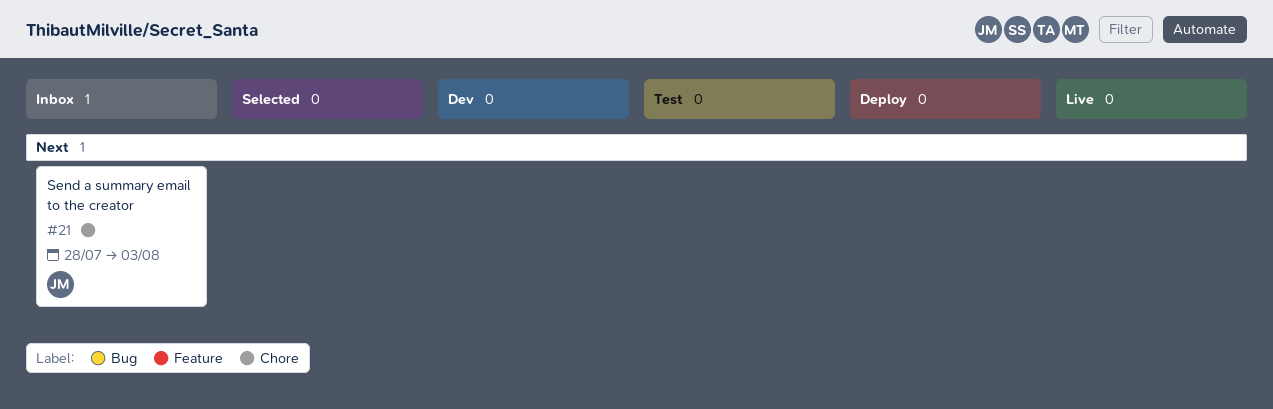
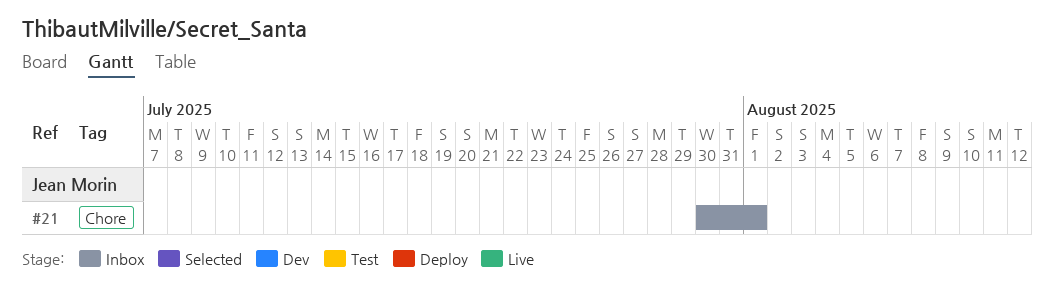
#21, start: Jul 28 -> Jul 30
#21, due: Aug 3 -> Aug 1

